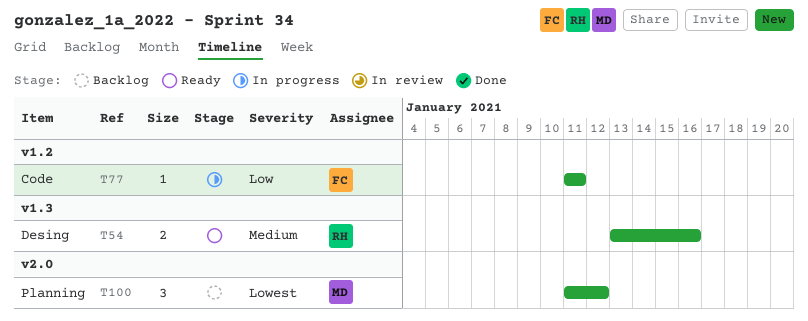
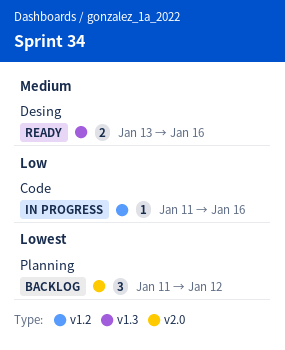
Code, due: Jan 11 -> Jan 16

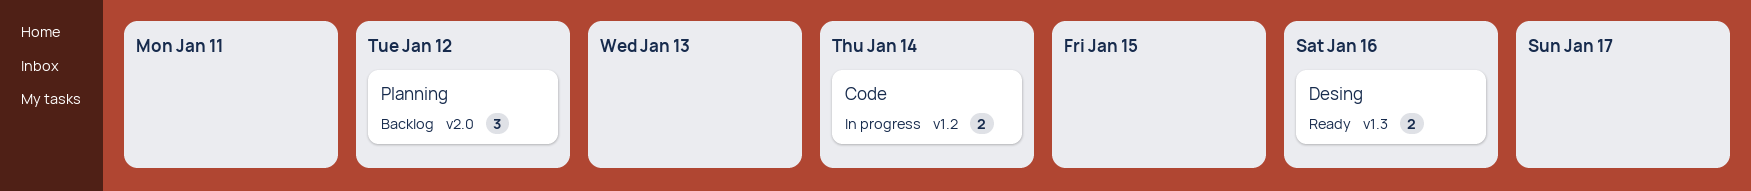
Code, estimate: 1 -> 2
Code, due: Jan 16 -> Jan 14

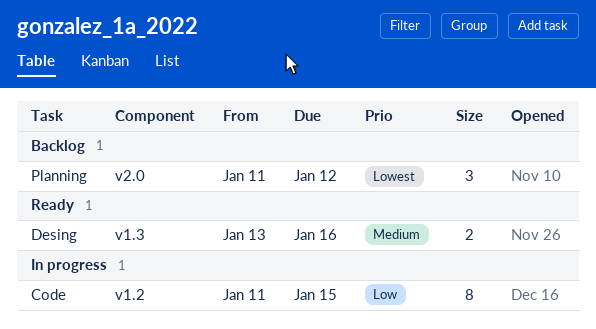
Code, estimate: 2 -> 8
Code, due: Jan 14 -> Jan 15

